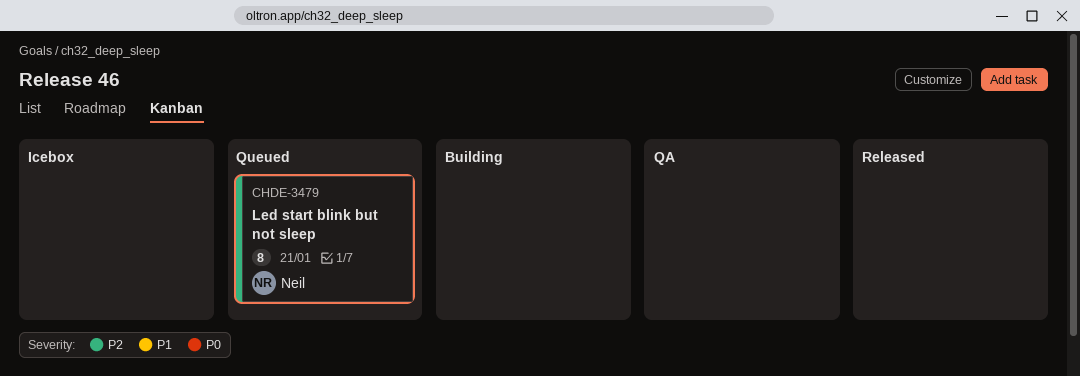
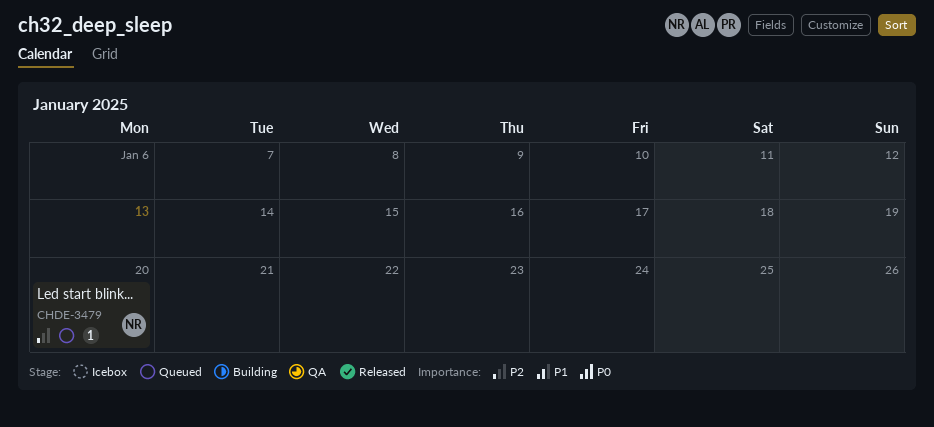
CHDE-3479, estimate: 8 -> 1
CHDE-3479, due: Jan 21 -> Jan 20

